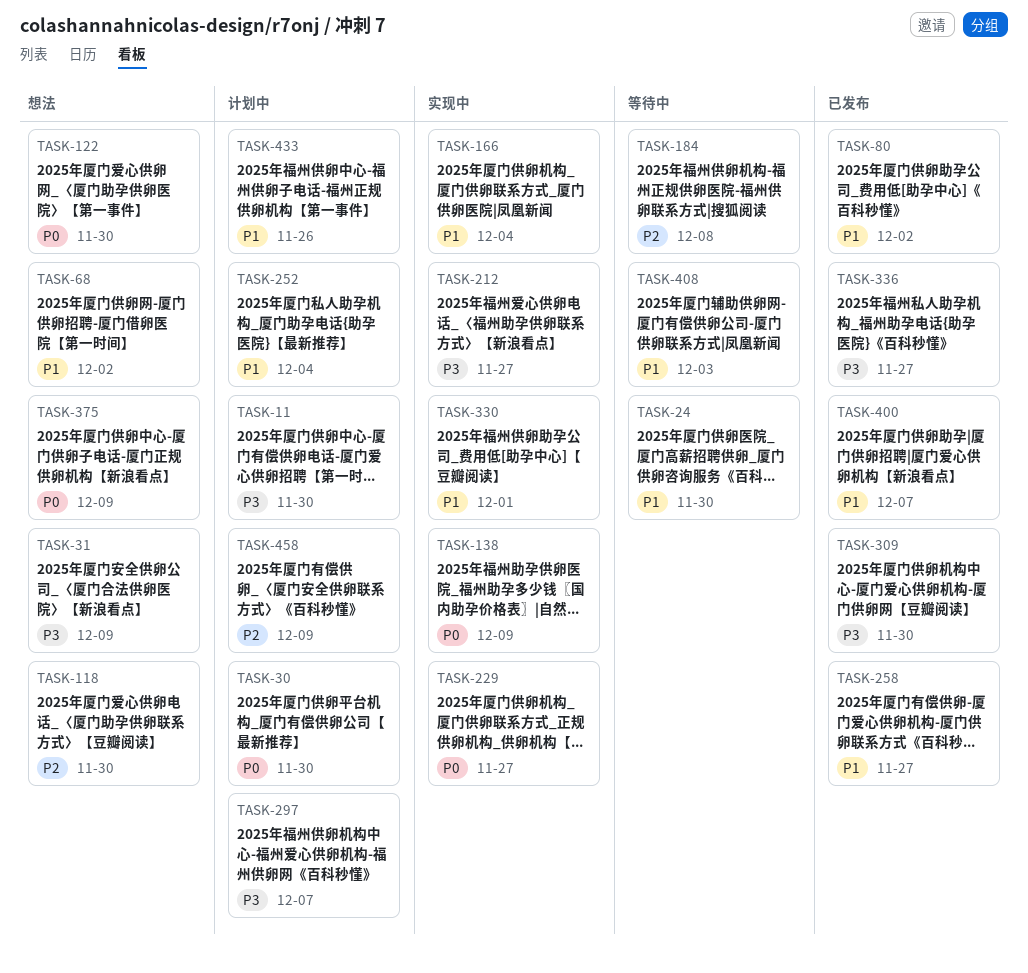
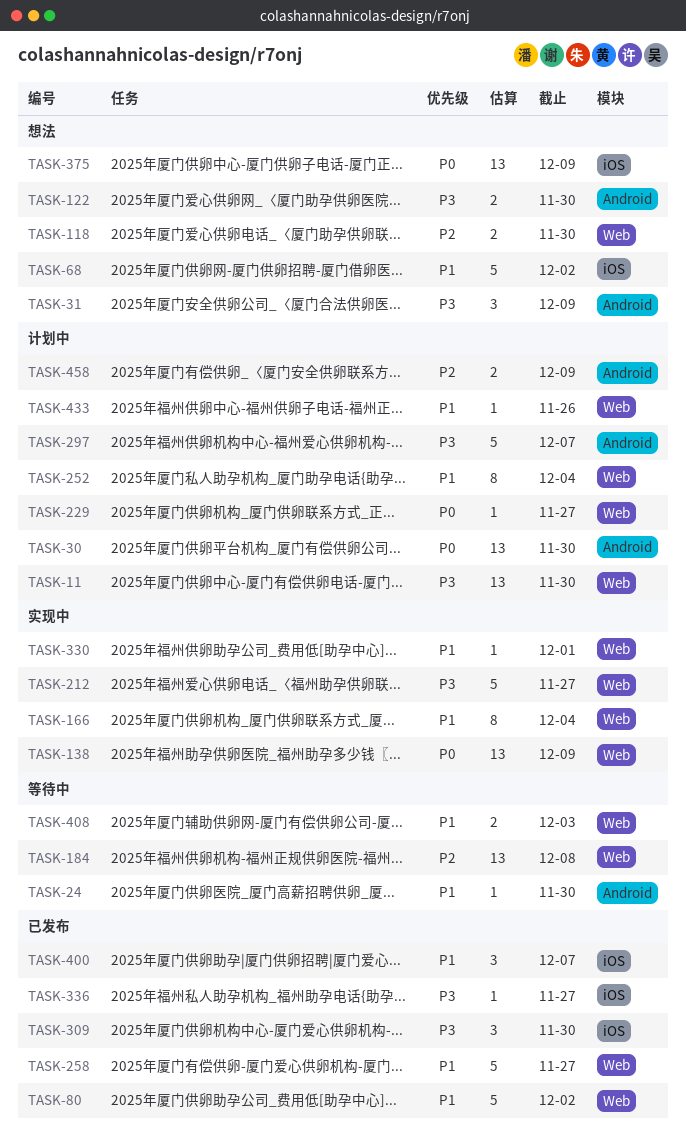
TASK-122, priority: P0 -> P3
TASK-229, status: 实现中 -> 计划中

